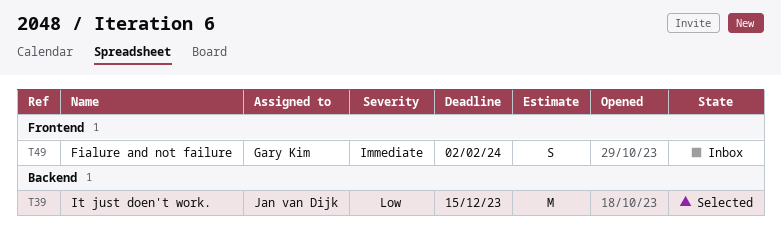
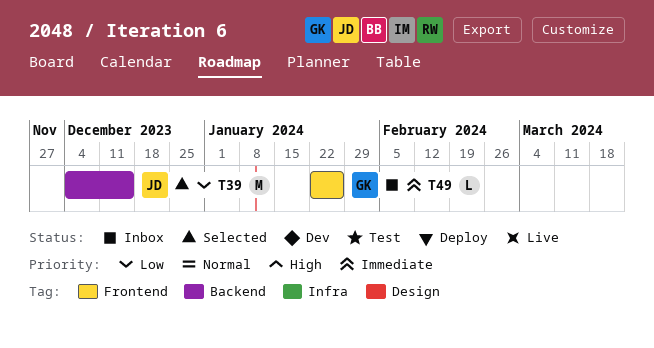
T49, estimate: S -> L
T49, due: Feb 2 -> Jan 26

